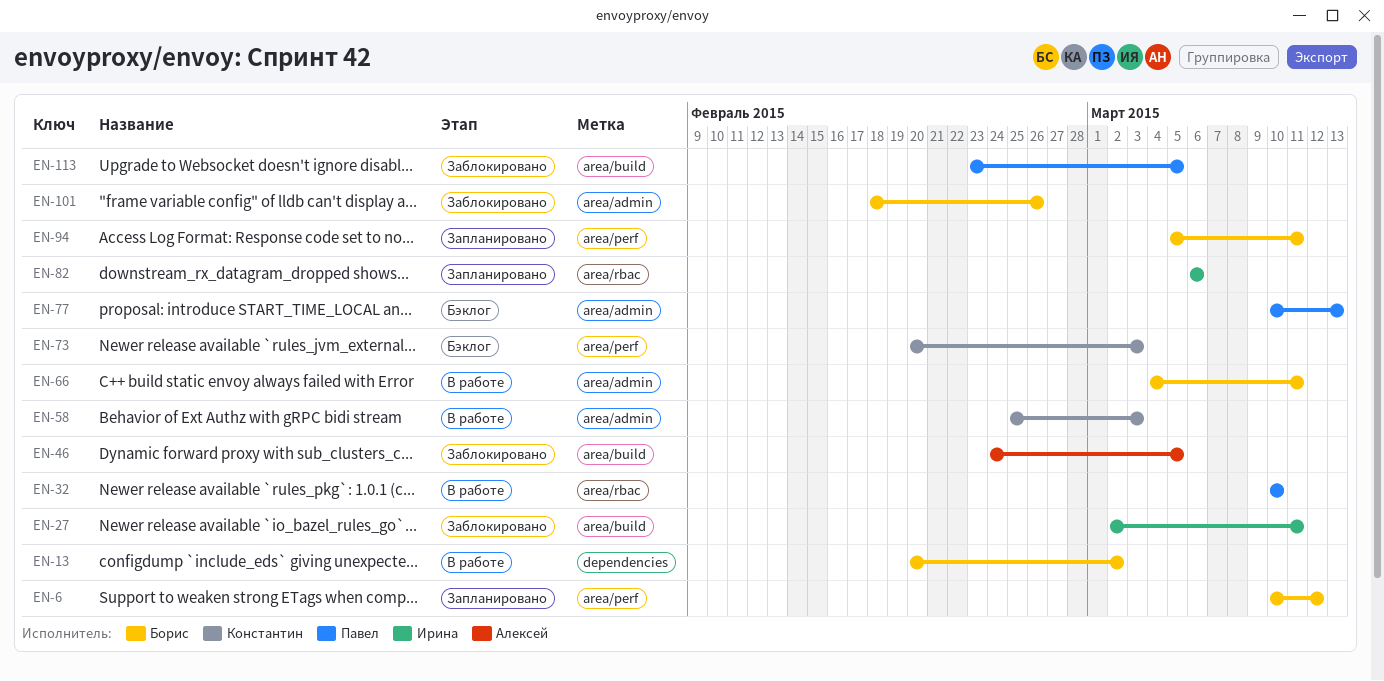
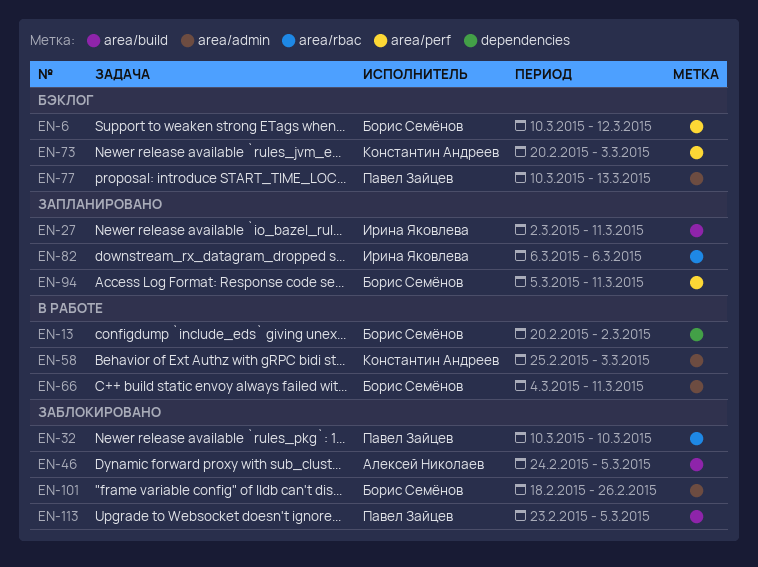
EN-6, status: Запланировано -> Бэклог
EN-27, status: Заблокировано -> Запланировано
EN-32, status: В работе -> Заблокировано

